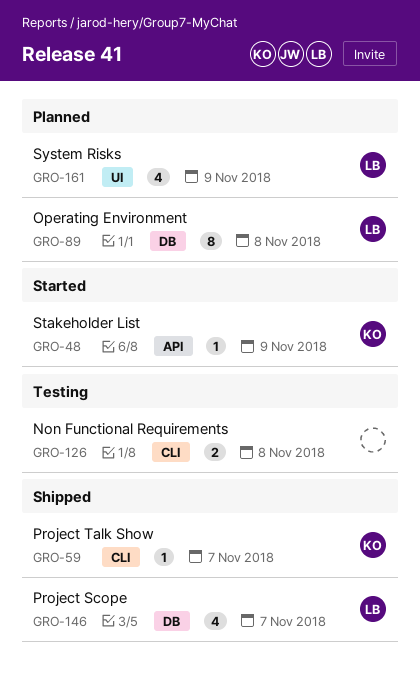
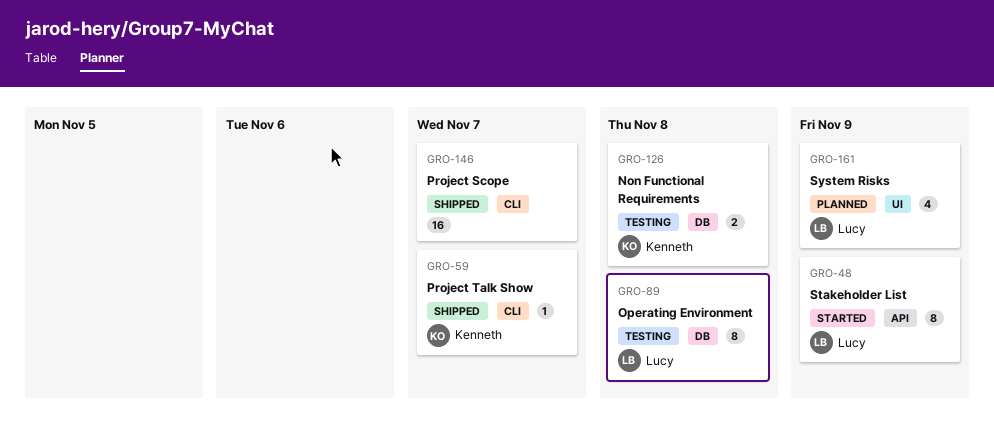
GRO-48, owner: Kenneth -> Lucy
GRO-48, estimate: 1 -> 8
GRO-89, status: Planned -> Testing
GRO-126, owner: none -> Kenneth
GRO-126, label: CLI -> DB
GRO-146, owner: Lucy -> none
GRO-146, label: DB -> CLI
GRO-146, estimate: 4 -> 16

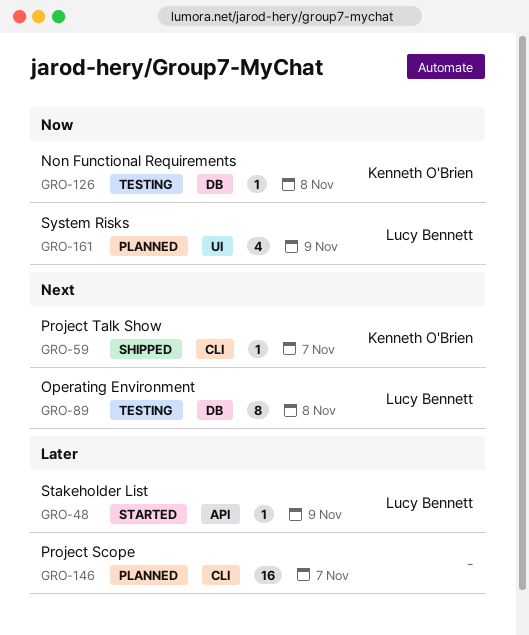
GRO-48, estimate: 8 -> 1
GRO-126, estimate: 2 -> 1
GRO-146, status: Shipped -> Planned

